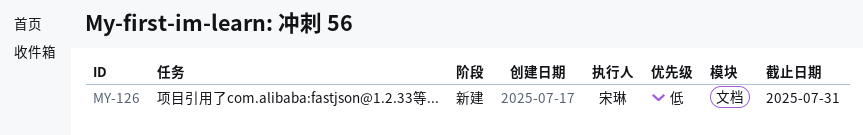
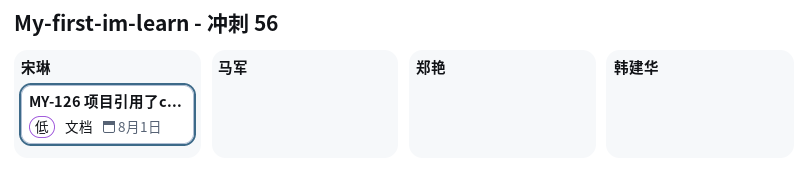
MY-126, due: Jul 31 -> Aug 1

